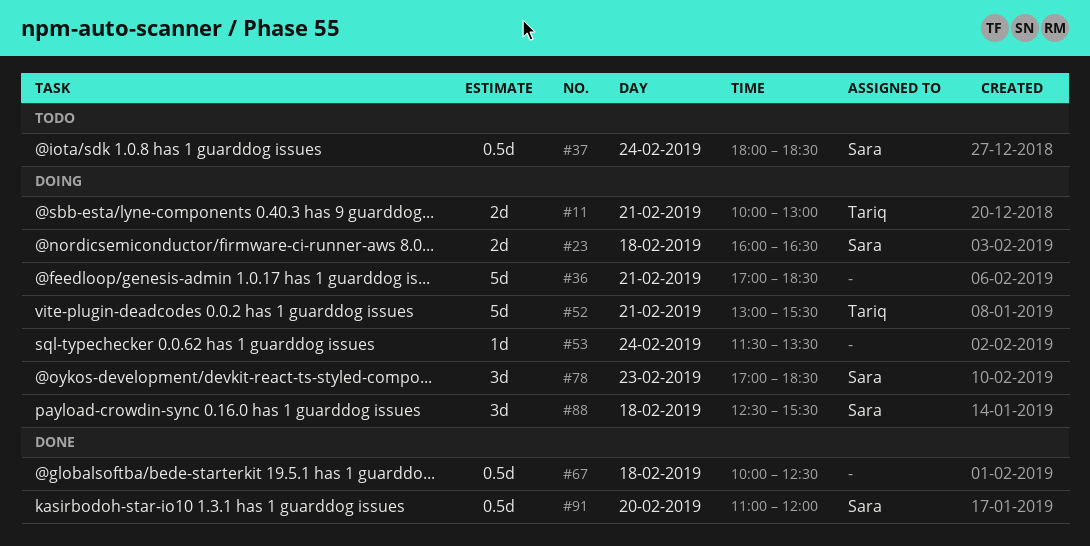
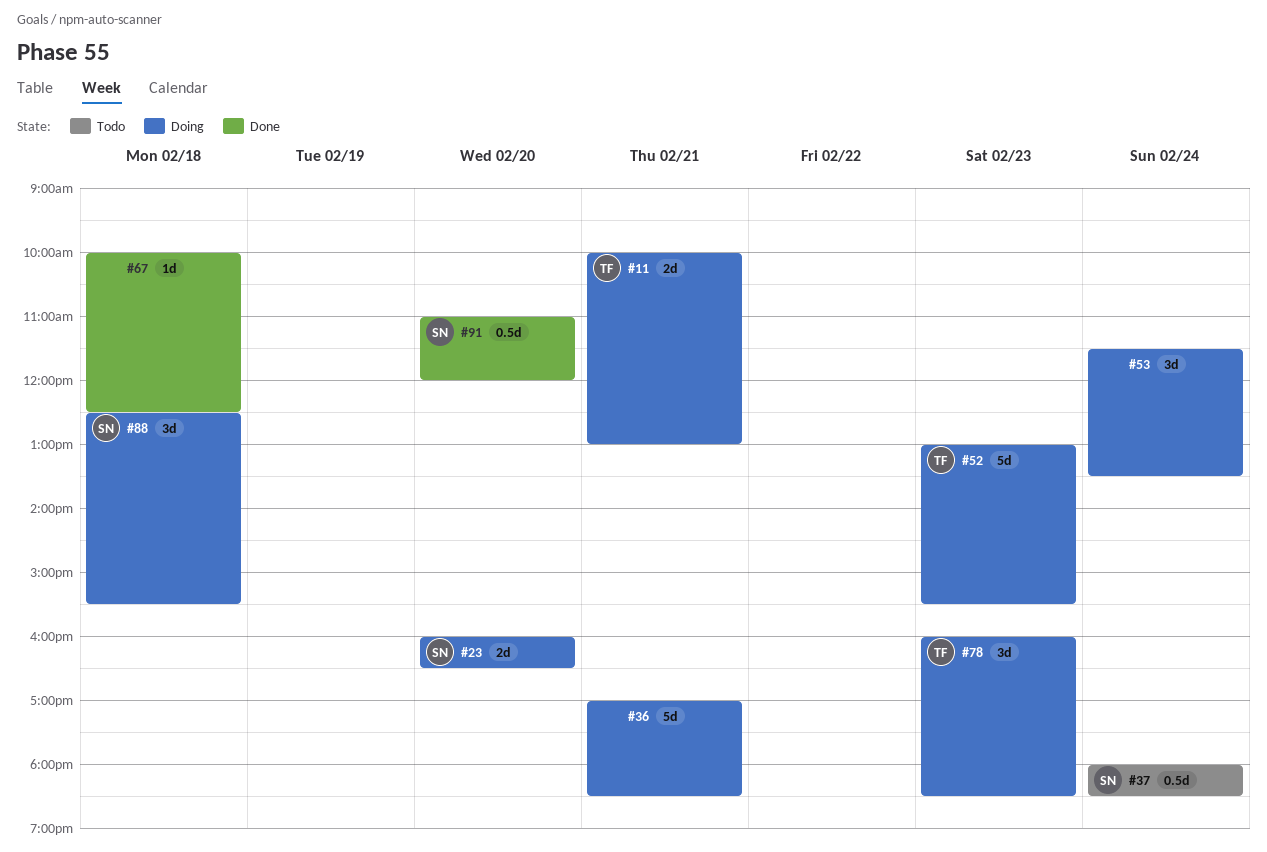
#23, day: Feb 18 -> Feb 20
#52, day: Feb 21 -> Feb 23
#53, estimate: 1d -> 3d
#67, estimate: 0.5d -> 1d
#78, owner: Sara -> Tariq
#78, begins: 17:00 -> 16:00

